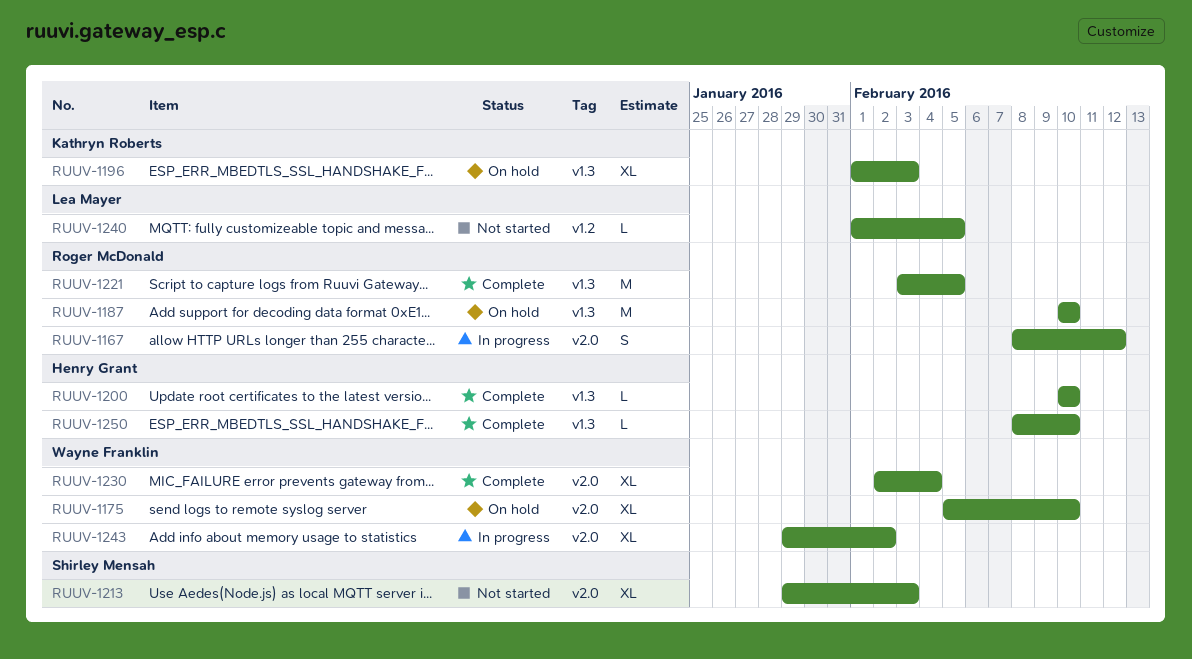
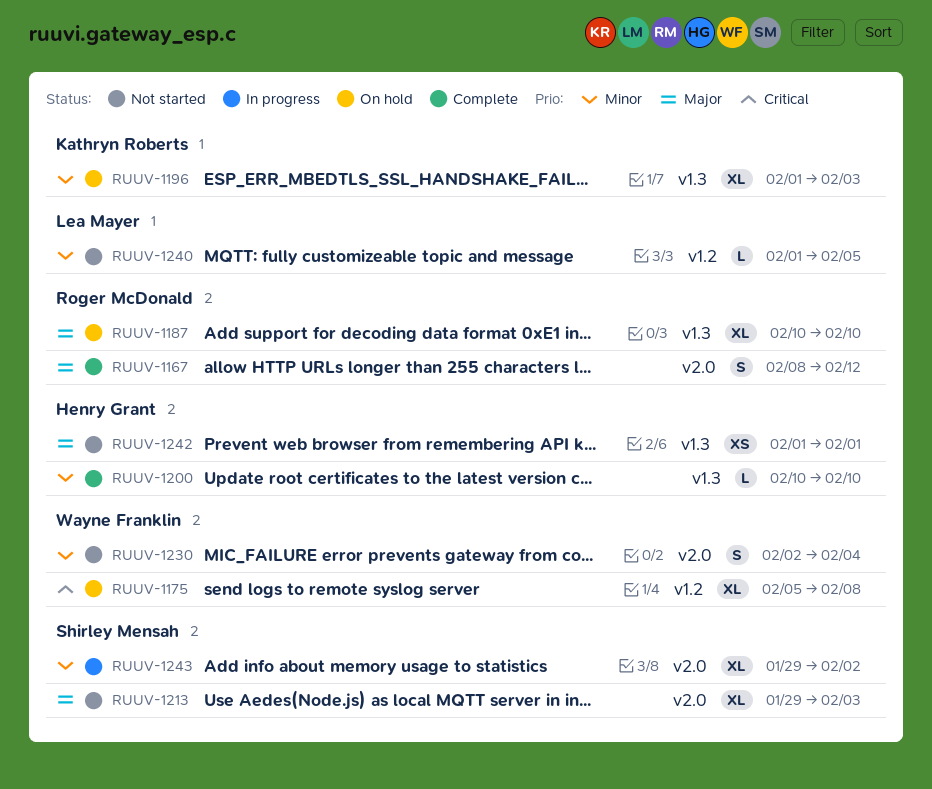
RUUV-1167, status: In progress -> Complete
RUUV-1175, label: v2.0 -> v1.2
RUUV-1175, due: Feb 10 -> Feb 8
RUUV-1187, estimate: M -> XL
RUUV-1221: present -> none
RUUV-1230, status: Complete -> Not started
RUUV-1230, estimate: XL -> S
RUUV-1242: none -> present
RUUV-1243, owner: Wayne Franklin -> Shirley Mensah
RUUV-1250: present -> none

